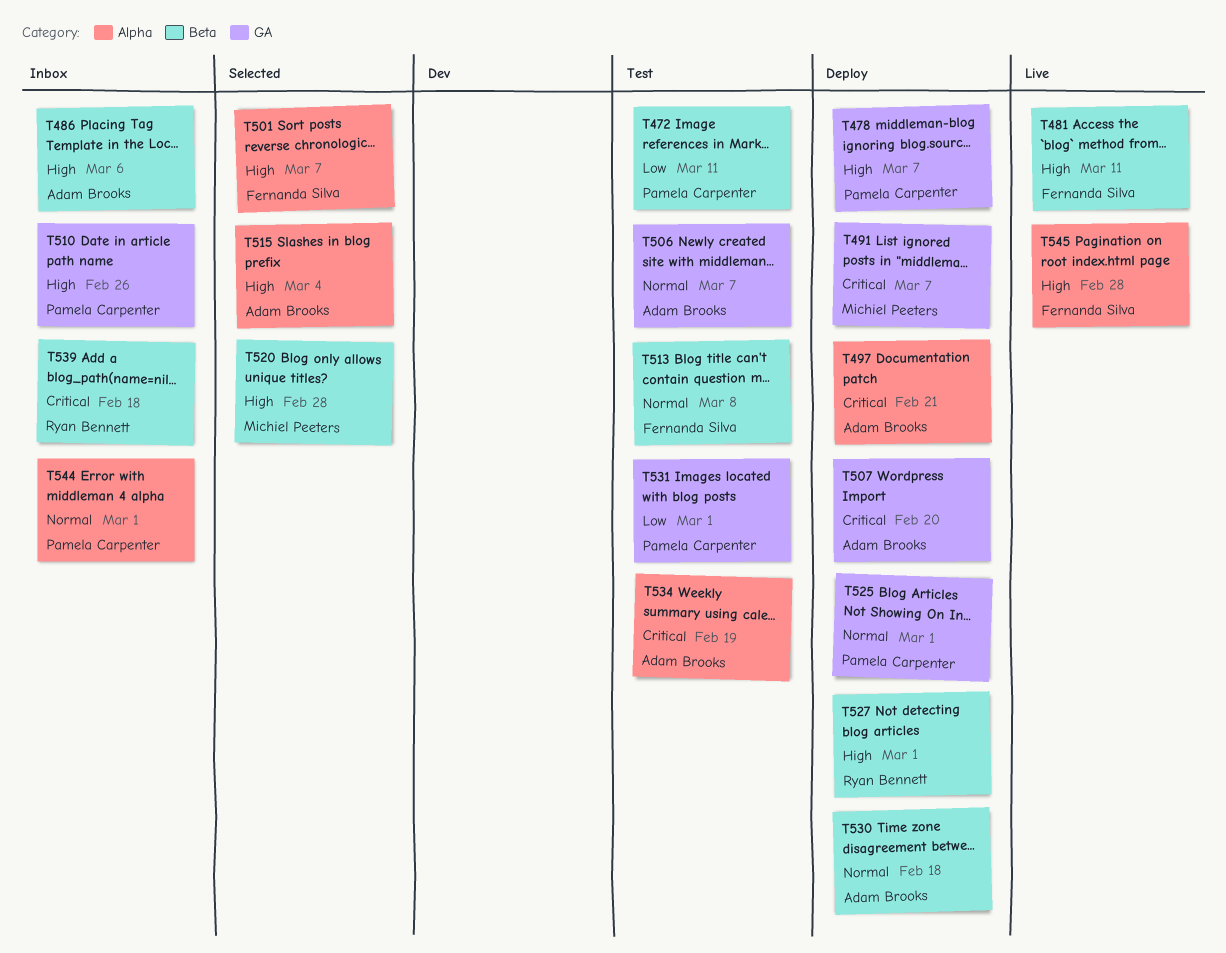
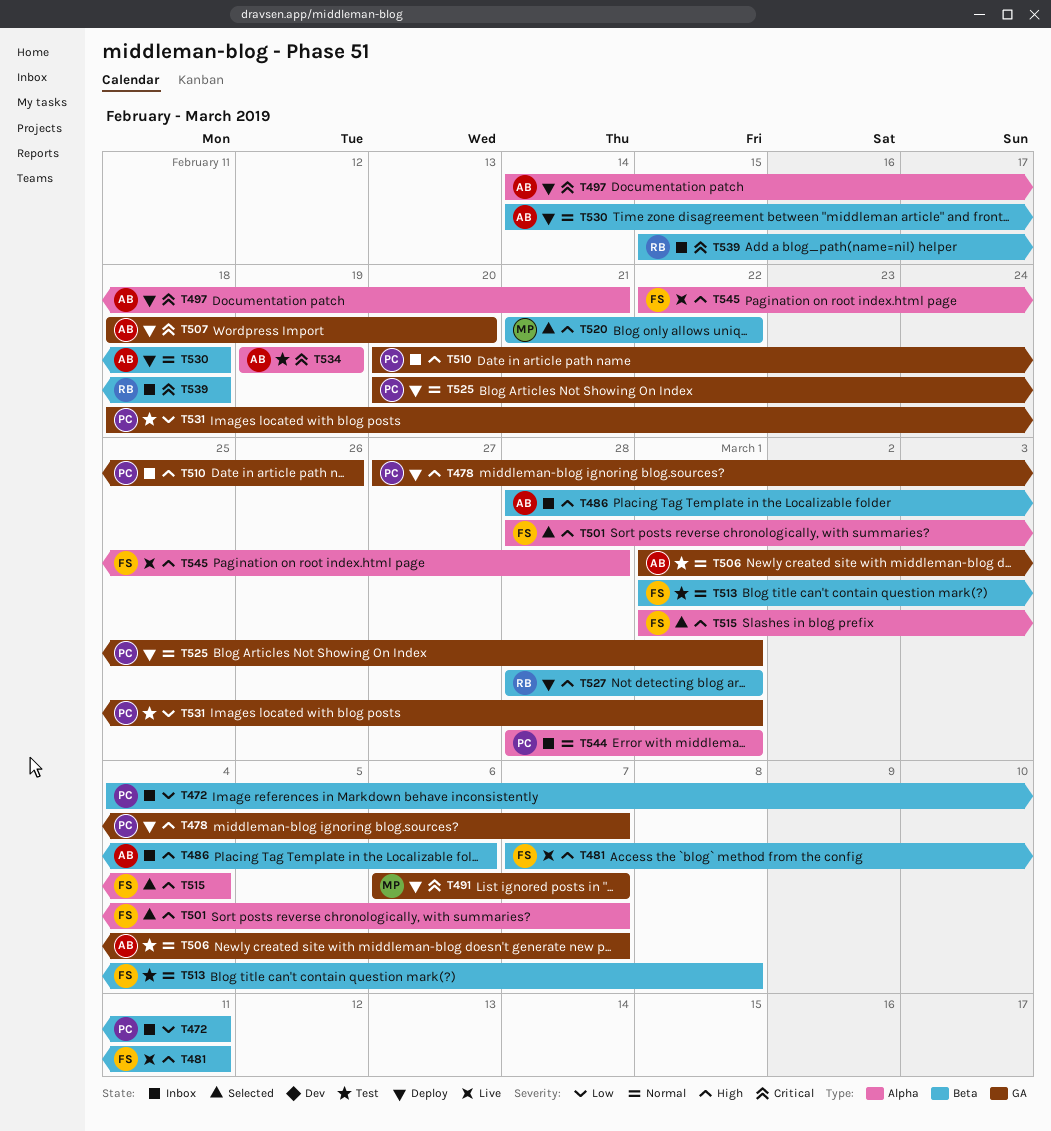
T472, status: Test -> Inbox
T515, owner: Adam Brooks -> Fernanda Silva
T520, due: Feb 28 -> Feb 22

